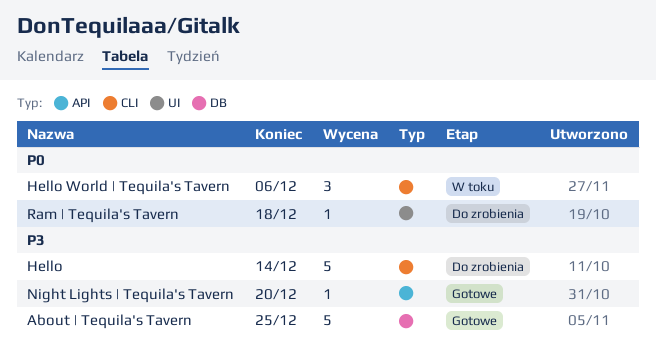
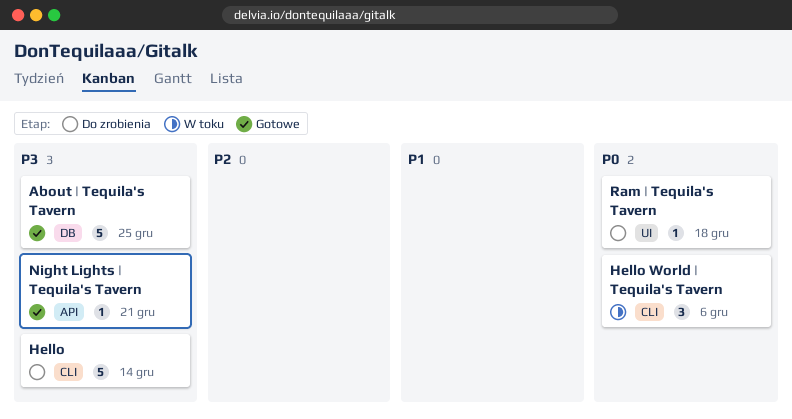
Night Lights | Tequila's Tavern, due: Dec 20 -> Dec 21

